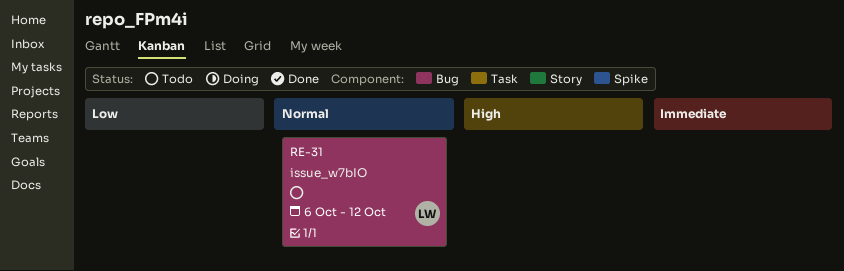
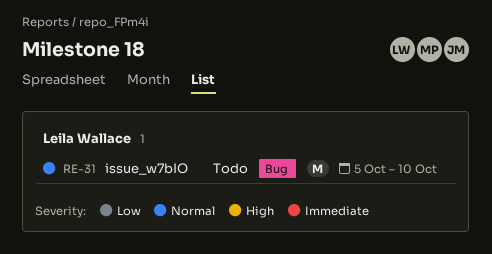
RE-31, start: Oct 6 -> Oct 5
RE-31, due: Oct 12 -> Oct 10

